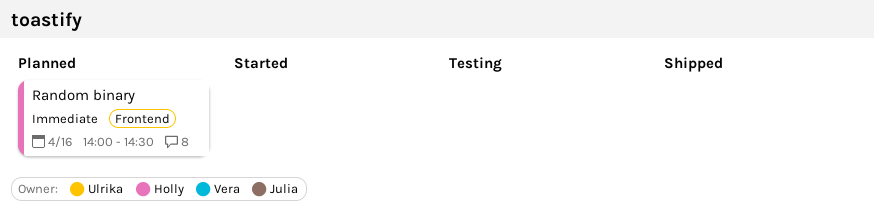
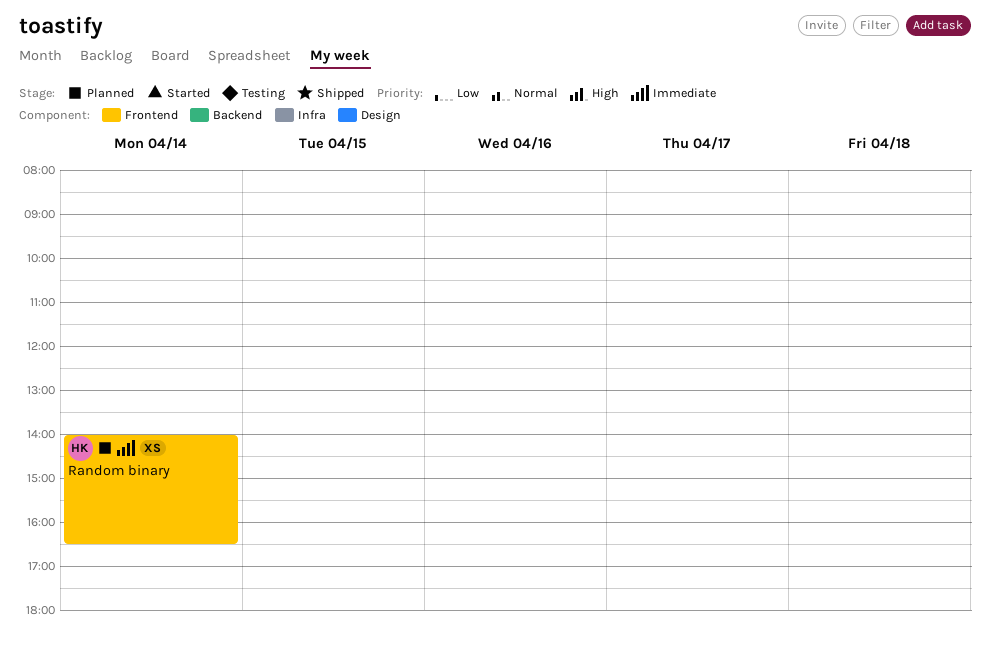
Random binary, day: Apr 16 -> Apr 14
Random binary, ends: 14:30 -> 16:30

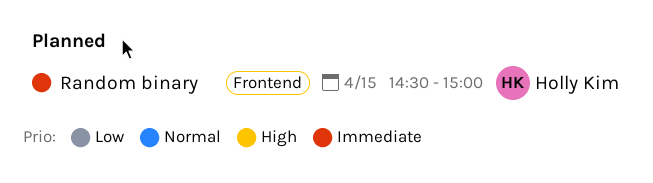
Random binary, day: Apr 14 -> Apr 15
Random binary, begins: 14:00 -> 14:30
Random binary, ends: 16:30 -> 15:00

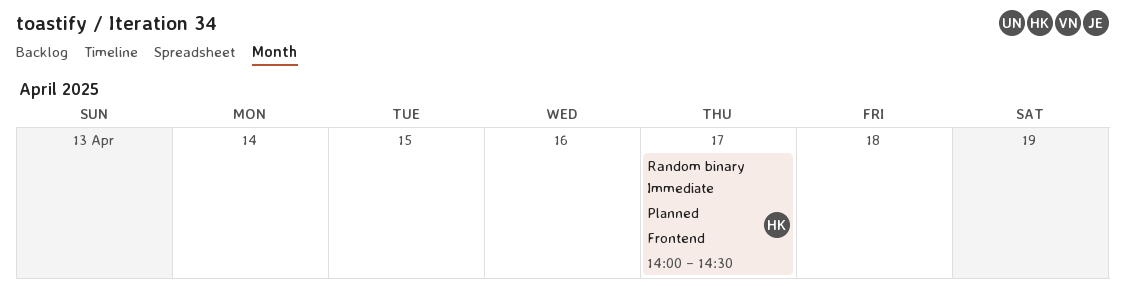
Random binary, day: Apr 15 -> Apr 17
Random binary, begins: 14:30 -> 14:00
Random binary, ends: 15:00 -> 14:30

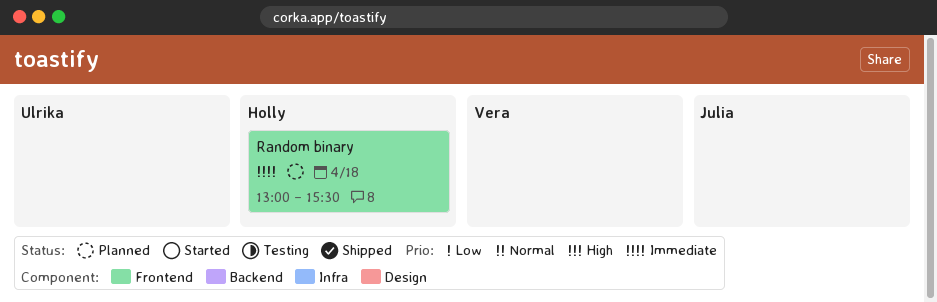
Random binary, day: Apr 17 -> Apr 18
Random binary, begins: 14:00 -> 13:00
Random binary, ends: 14:30 -> 15:30

